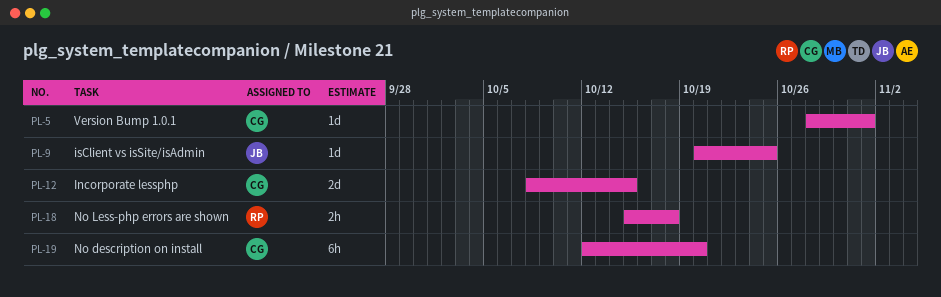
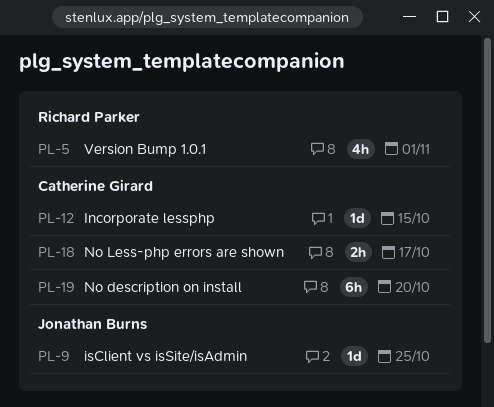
PL-5, owner: Catherine Girard -> Richard Parker
PL-5, estimate: 1d -> 4h
PL-12, estimate: 2d -> 1d
PL-18, owner: Richard Parker -> Catherine Girard
PL-18, due: Oct 18 -> Oct 17

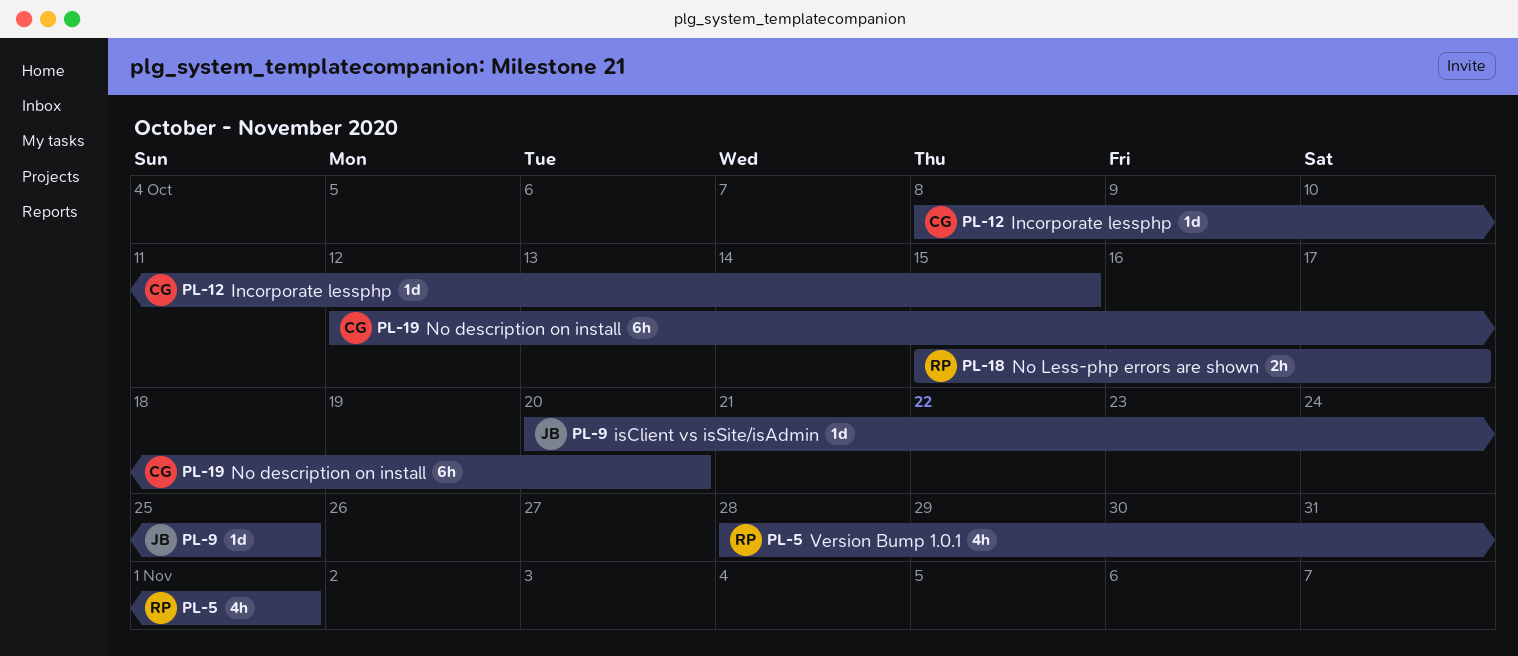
PL-18, owner: Catherine Girard -> Richard Parker

